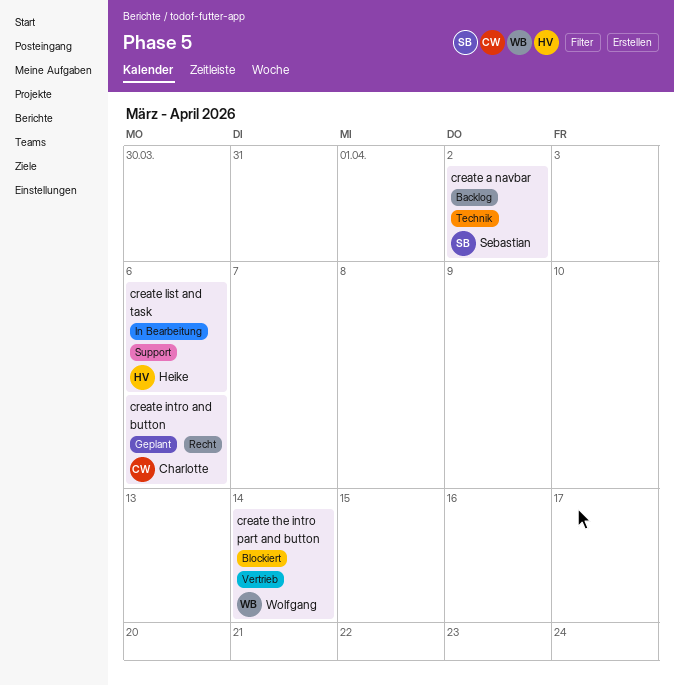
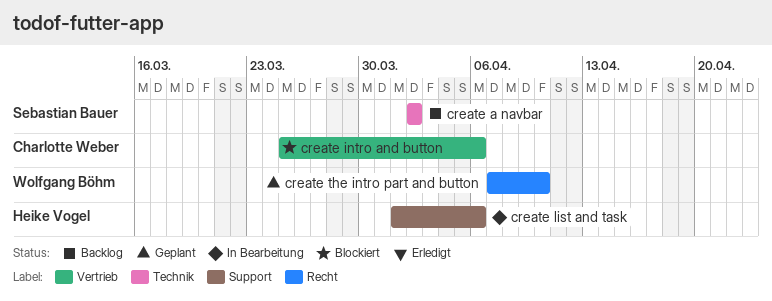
create intro and button, status: Geplant -> Blockiert
create intro and button, label: Recht -> Vertrieb
create the intro part and button, status: Blockiert -> Geplant
create the intro part and button, label: Vertrieb -> Recht
create the intro part and button, due: Apr 14 -> Apr 10

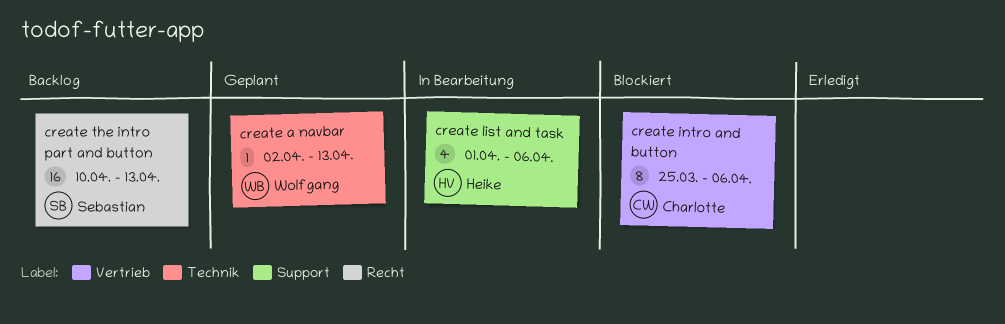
create a navbar, status: Backlog -> Geplant
create a navbar, owner: Sebastian Bauer -> Wolfgang Böhm
create a navbar, due: Apr 2 -> Apr 13
create the intro part and button, status: Geplant -> Backlog
create the intro part and button, owner: Wolfgang Böhm -> Sebastian Bauer
create the intro part and button, start: Apr 7 -> Apr 10
create the intro part and button, due: Apr 10 -> Apr 13

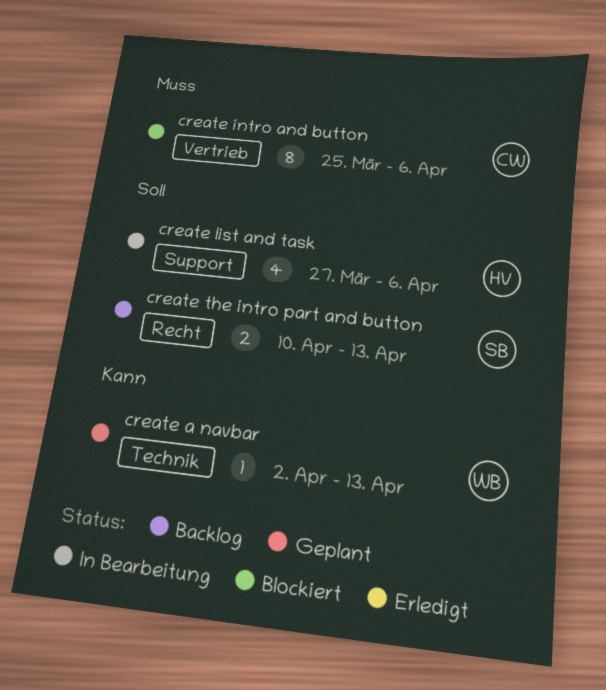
create list and task, start: Apr 1 -> Mar 27
create the intro part and button, estimate: 16 -> 2

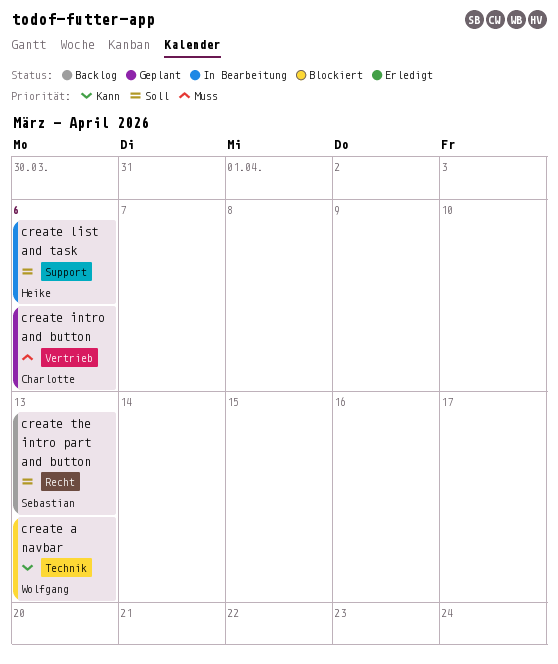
create a navbar, status: Geplant -> Blockiert
create intro and button, status: Blockiert -> Geplant

